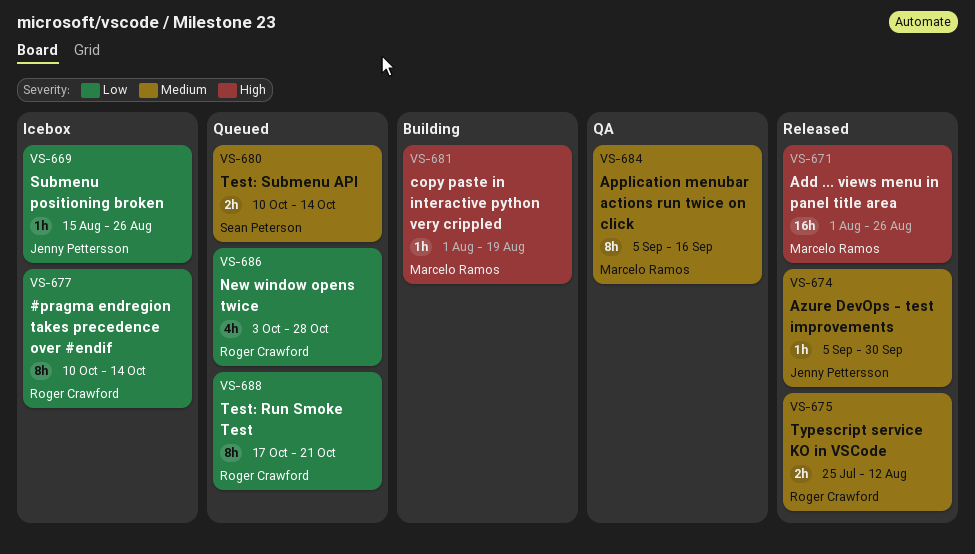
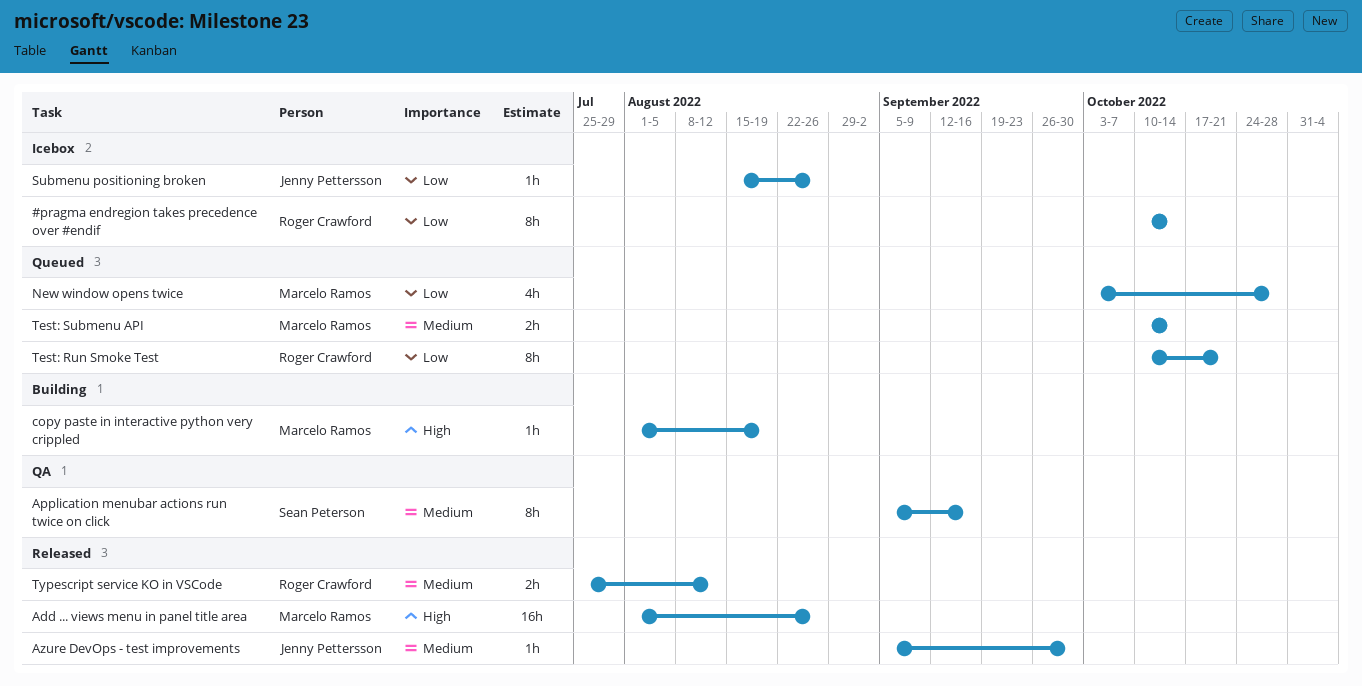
Application menubar actions run twice on click, owner: Marcelo Ramos -> Sean Peterson
New window opens twice, owner: Roger Crawford -> Marcelo Ramos
Test: Run Smoke Test, start: Oct 17 -> Oct 10
Test: Submenu API, owner: Sean Peterson -> Marcelo Ramos

